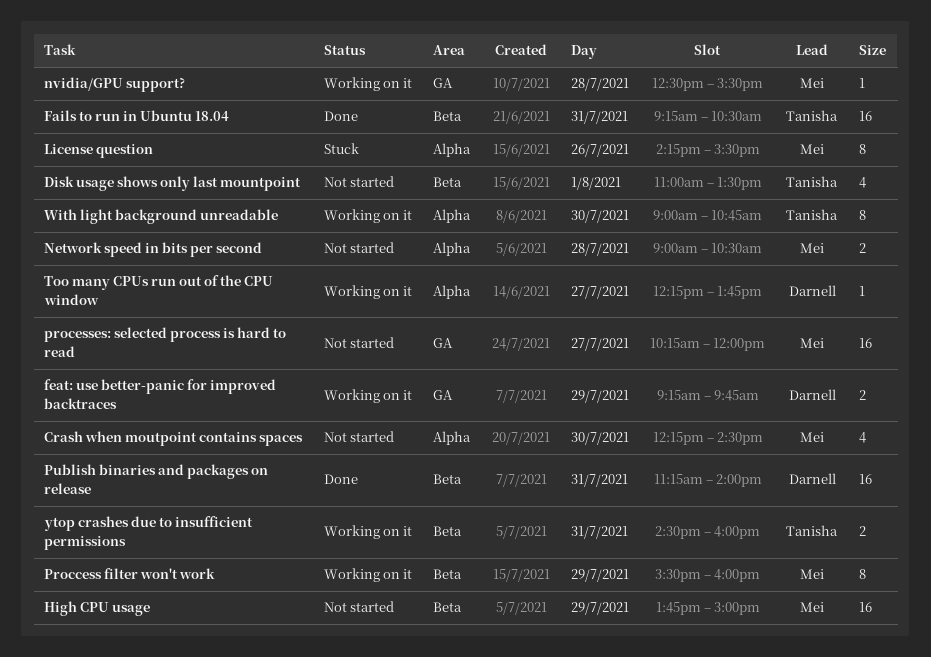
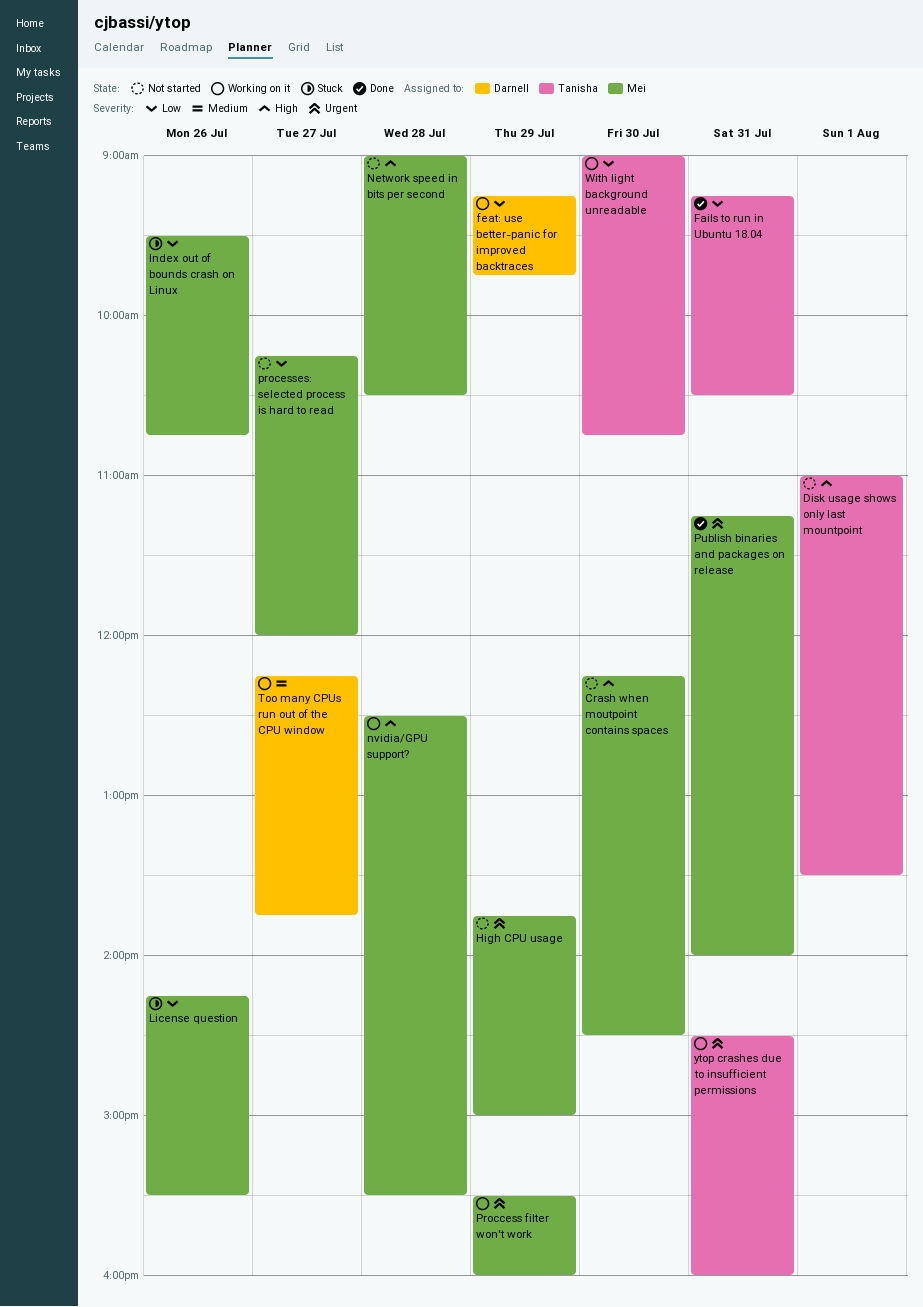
Index out of bounds crash on Linux: none -> present
Publish binaries and packages on release, owner: Darnell -> Mei

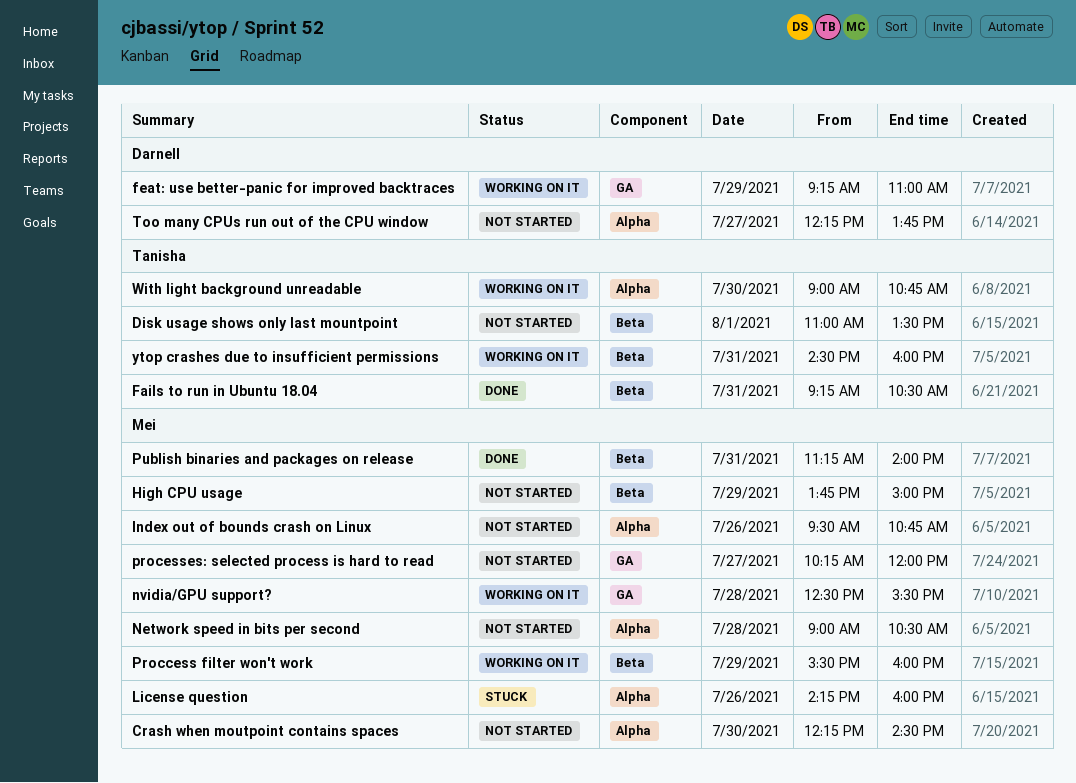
feat: use better-panic for improved backtraces, ends: 09:45 -> 11:00
Index out of bounds crash on Linux, status: Stuck -> Not started
License question, ends: 15:30 -> 16:00
Too many CPUs run out of the CPU window, status: Working on it -> Not started

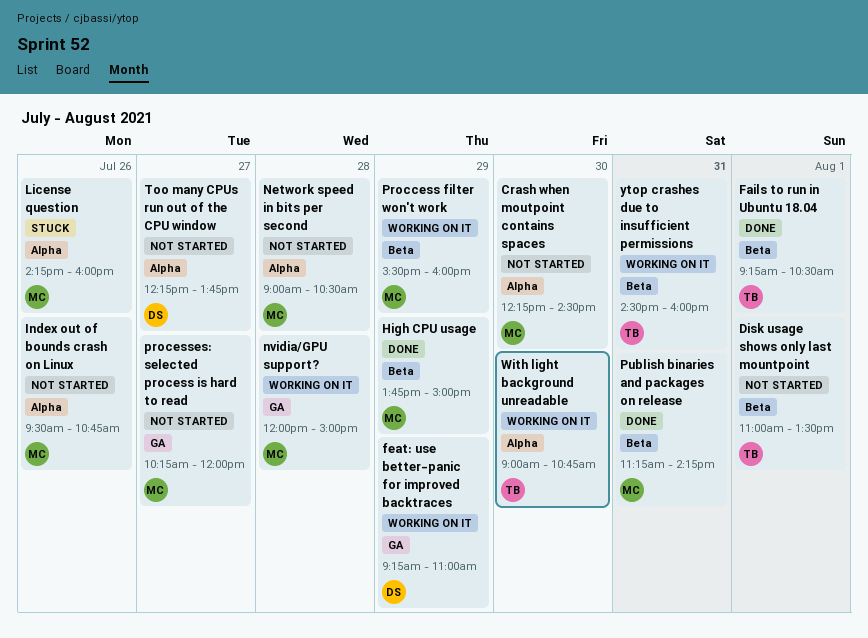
Fails to run in Ubuntu 18.04, day: Jul 31 -> Aug 1
High CPU usage, status: Not started -> Done
nvidia/GPU support?, begins: 12:30 -> 12:00
nvidia/GPU support?, ends: 15:30 -> 15:00
Publish binaries and packages on release, ends: 14:00 -> 14:15

